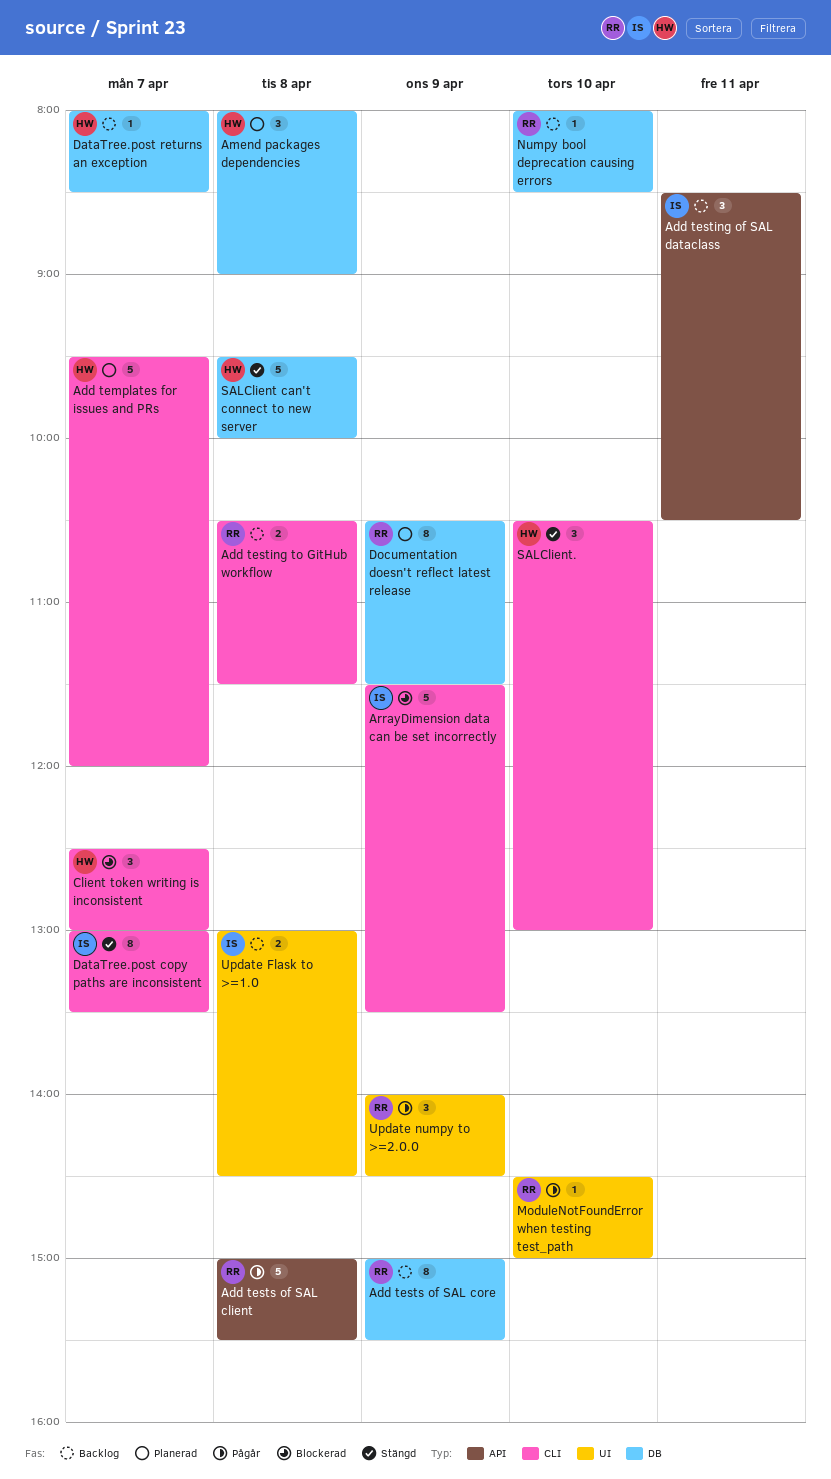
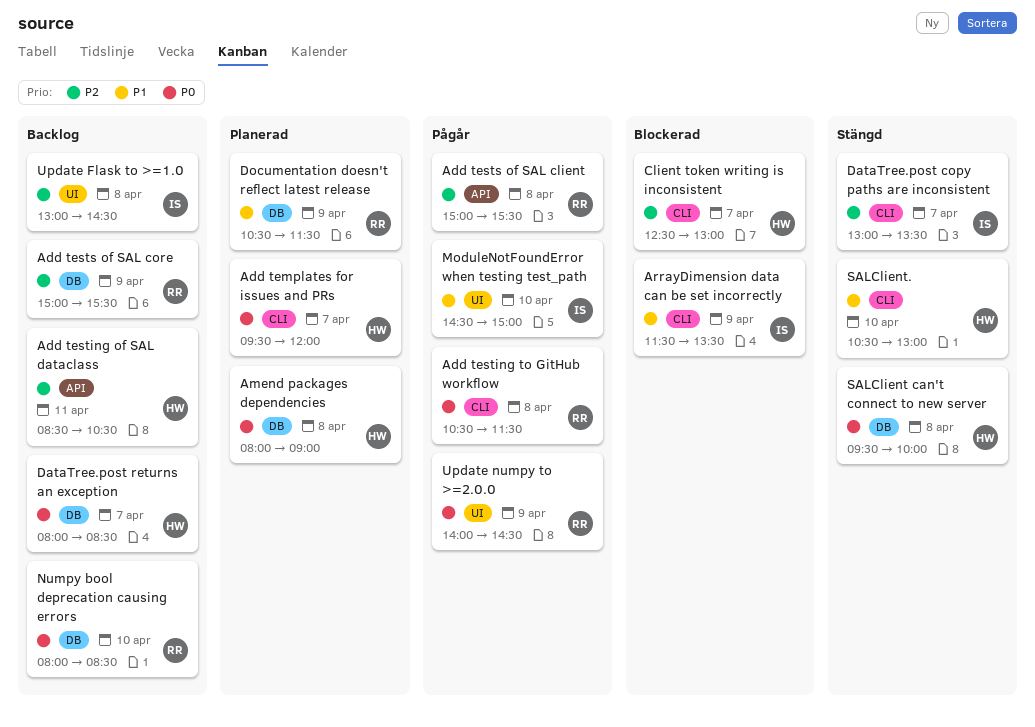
Add testing of SAL dataclass, owner: IS -> HW
Add testing to GitHub workflow, status: Backlog -> Pågår
ModuleNotFoundError when testing test_path, owner: RR -> IS

